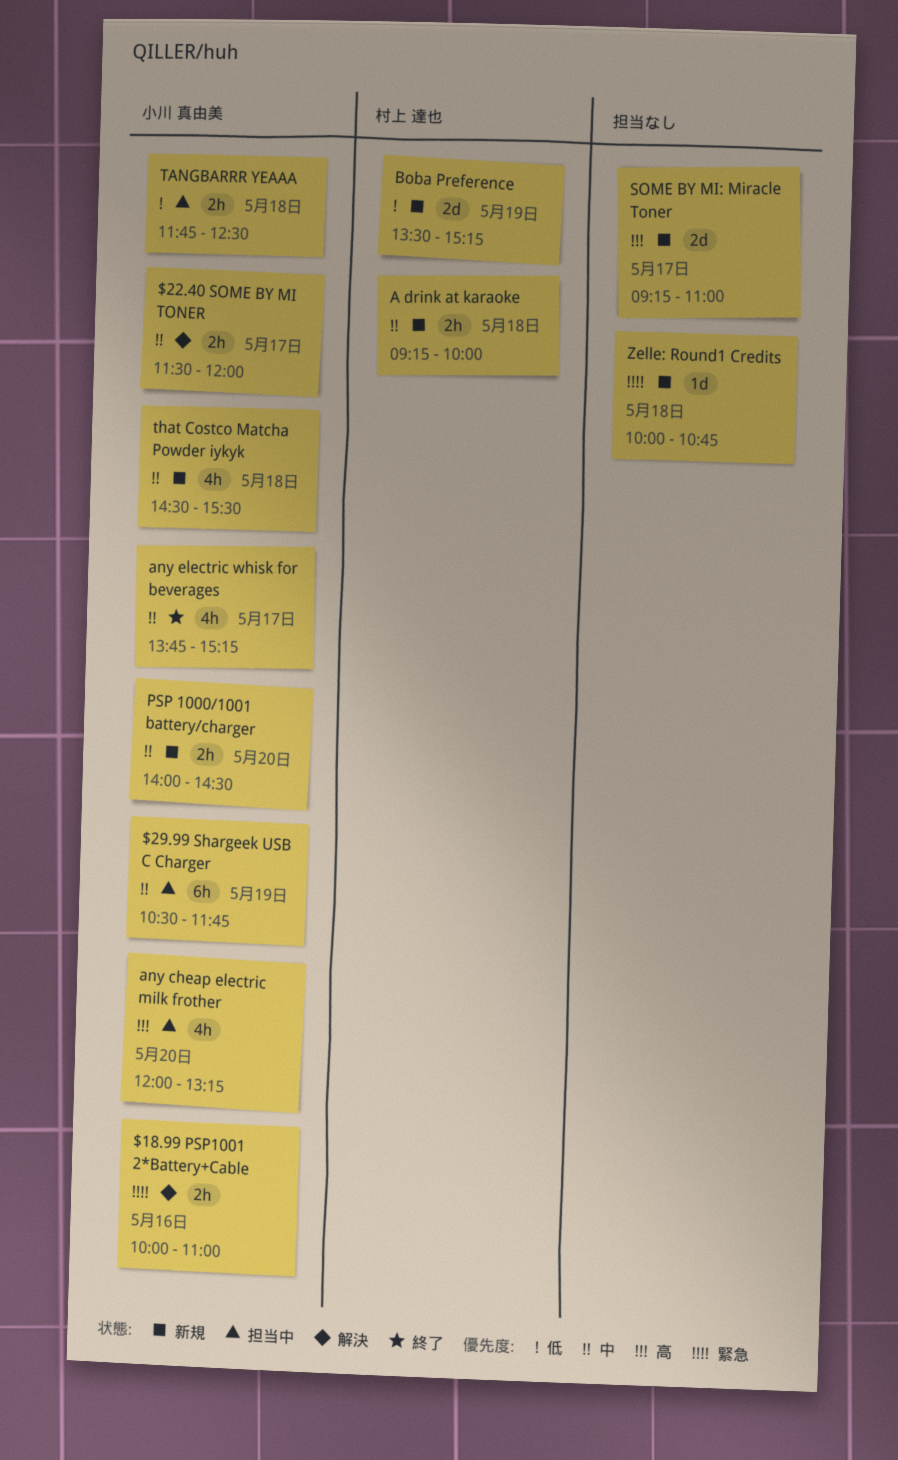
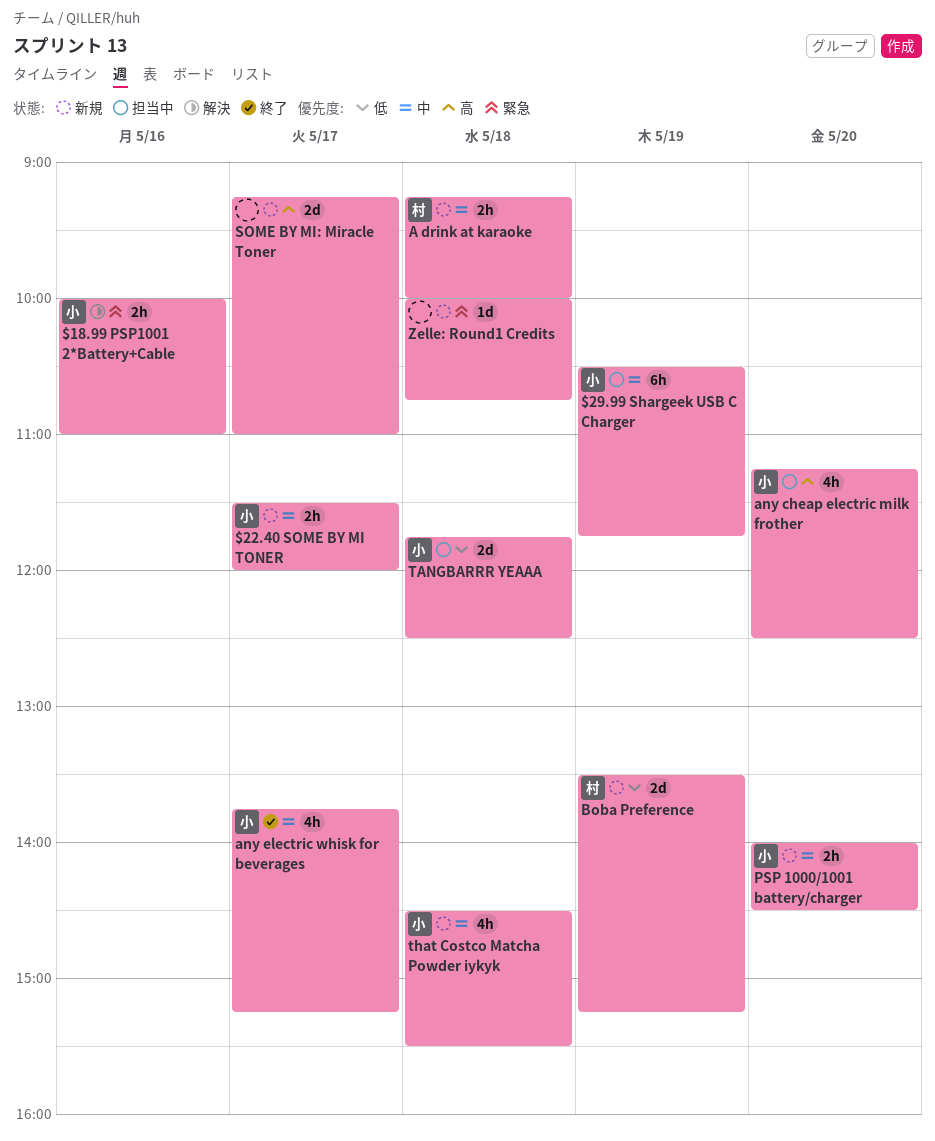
$22.40 SOME BY MI TONER, status: 解決 -> 新規
any cheap electric milk frother, begins: 12:00 -> 11:15
any cheap electric milk frother, ends: 13:15 -> 12:30
TANGBARRR YEAAA, estimate: 2h -> 2d

